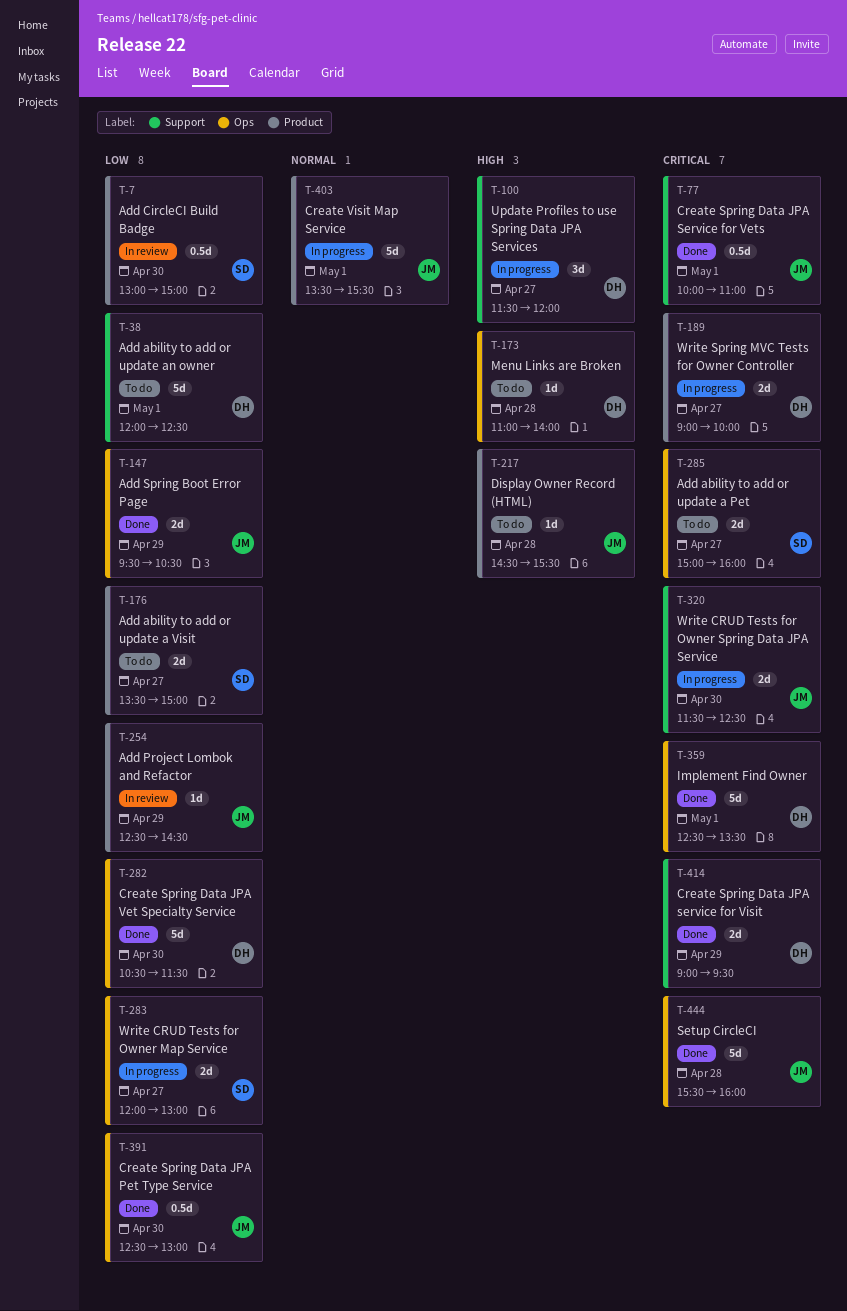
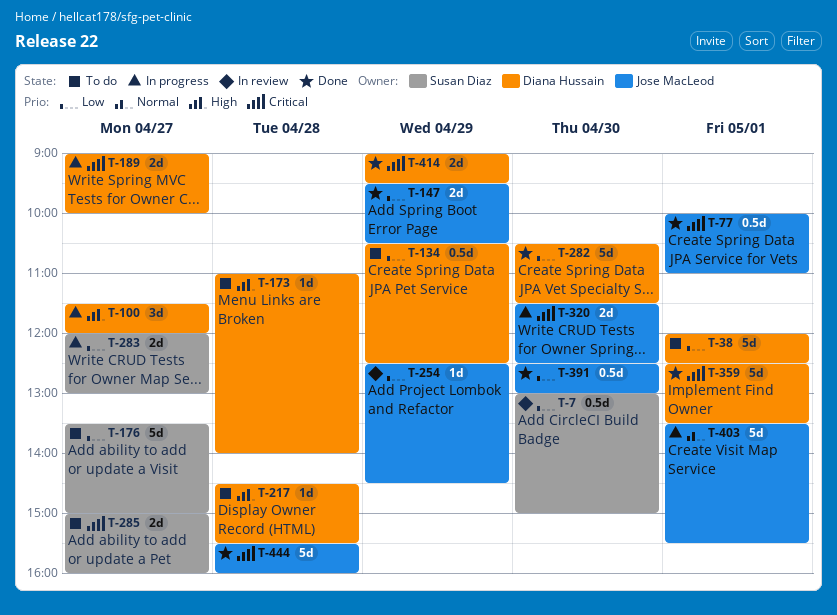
T-134: none -> present
T-176, estimate: 2d -> 5d
T-217, owner: Jose MacLeod -> Diana Hussain

